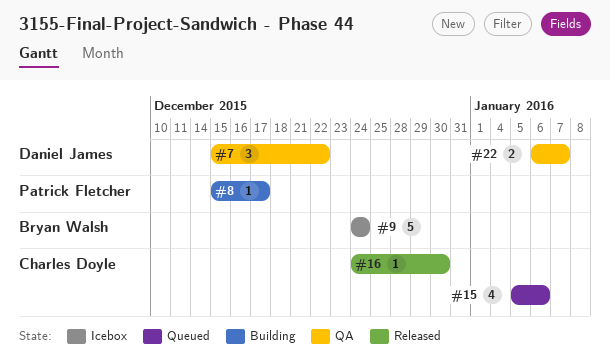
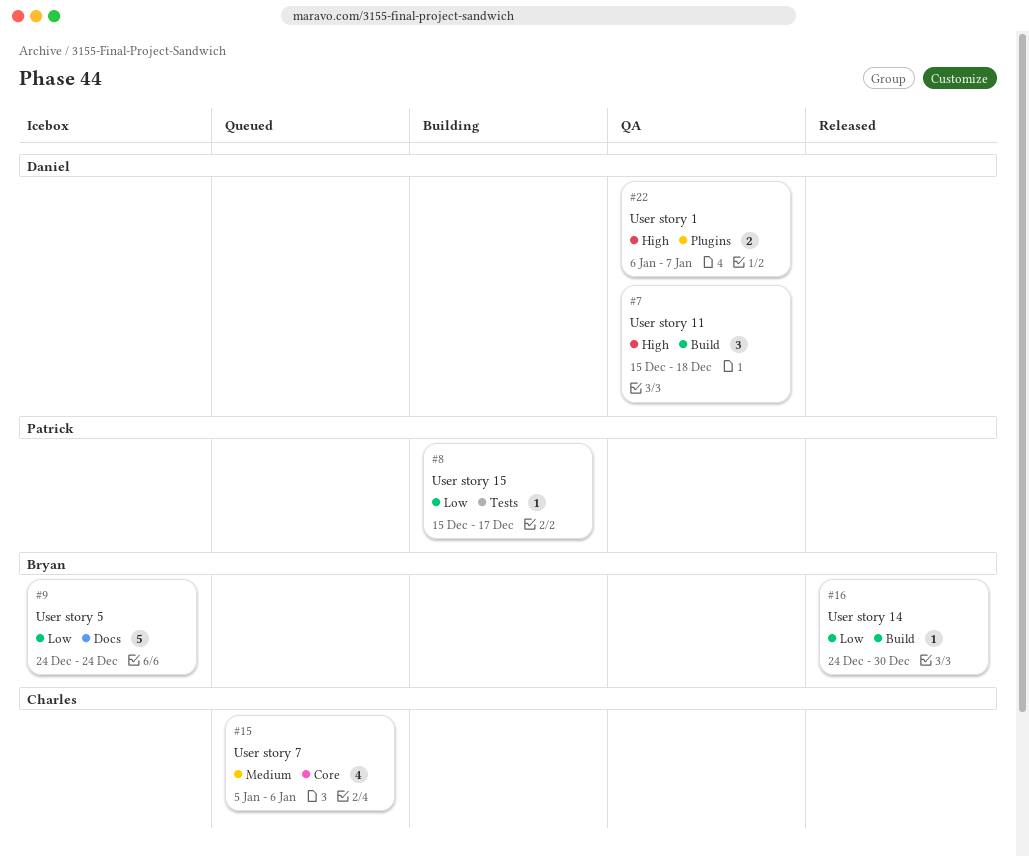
#7, due: Dec 22 -> Dec 18
#16, owner: Charles Doyle -> Bryan Walsh

